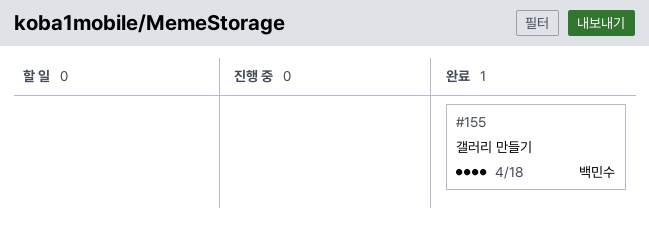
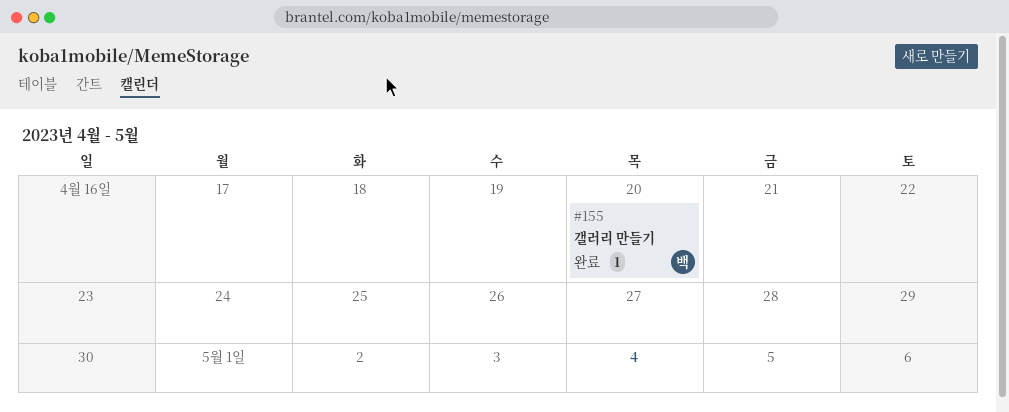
#155, estimate: 4 -> 1
#155, due: Apr 18 -> Apr 20

